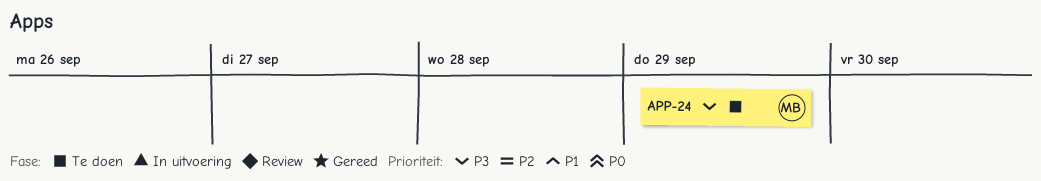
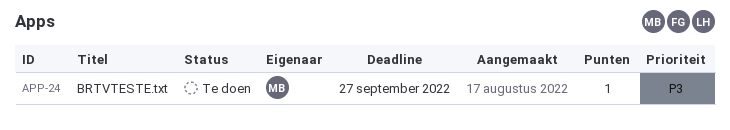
APP-24, due: Sep 29 -> Sep 27

